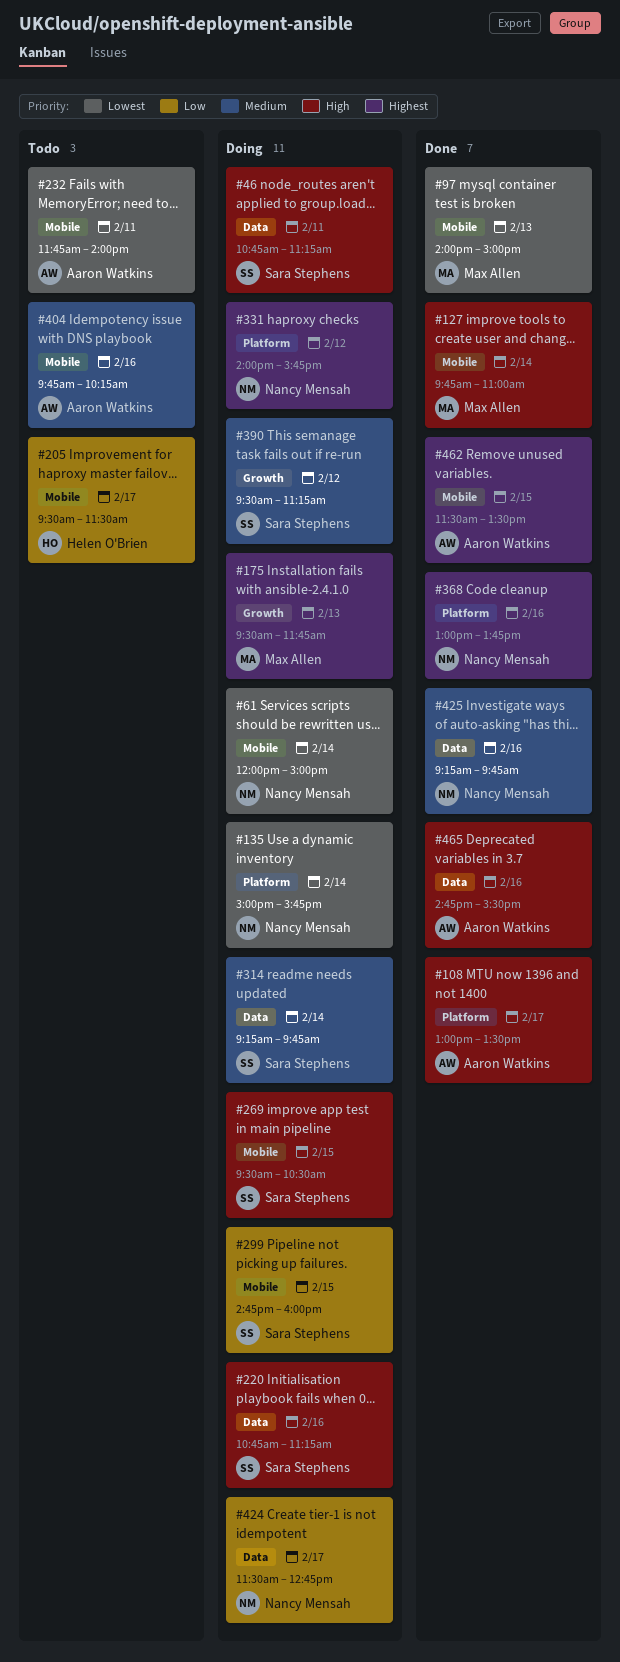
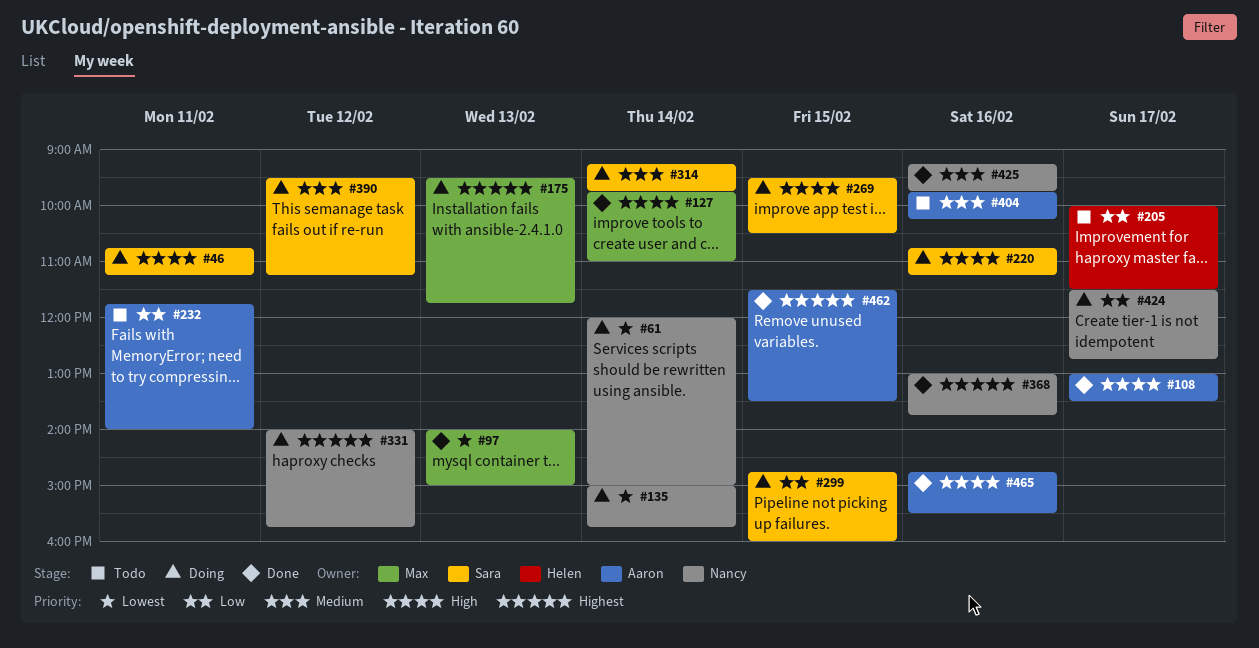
#205, begins: 09:30 -> 10:00
#232, priority: Lowest -> Low

